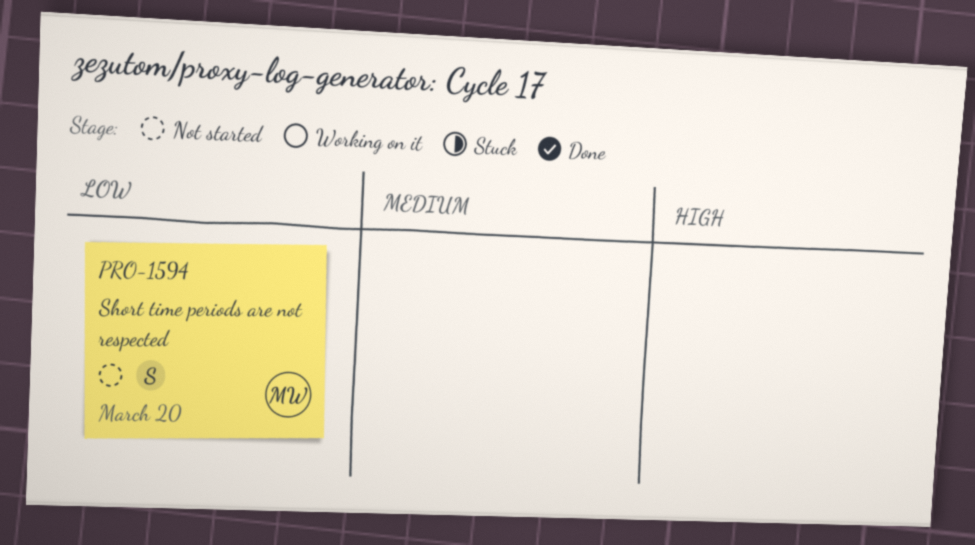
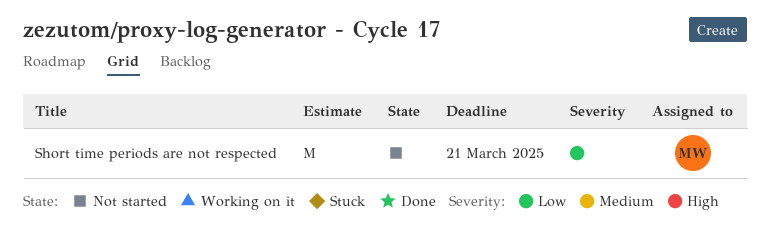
Short time periods are not respected, estimate: S -> M
Short time periods are not respected, due: Mar 20 -> Mar 21

